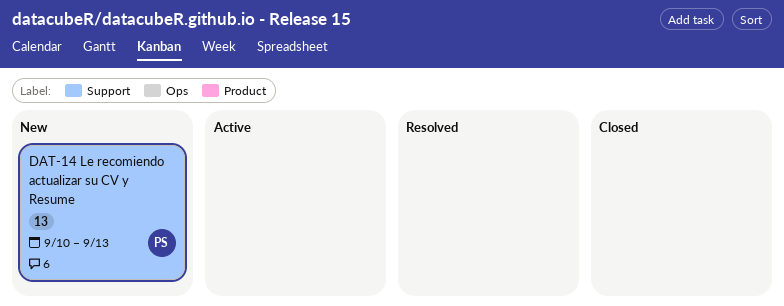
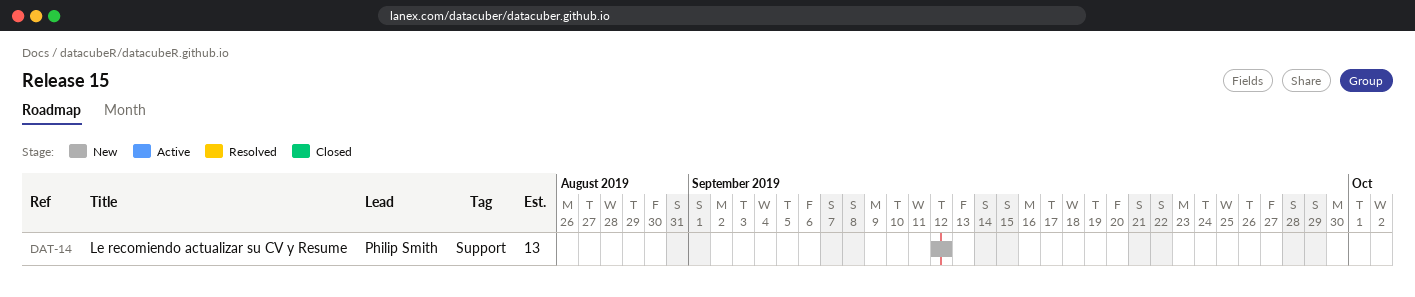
DAT-14, start: Sep 10 -> Sep 12
DAT-14, due: Sep 13 -> Sep 12

